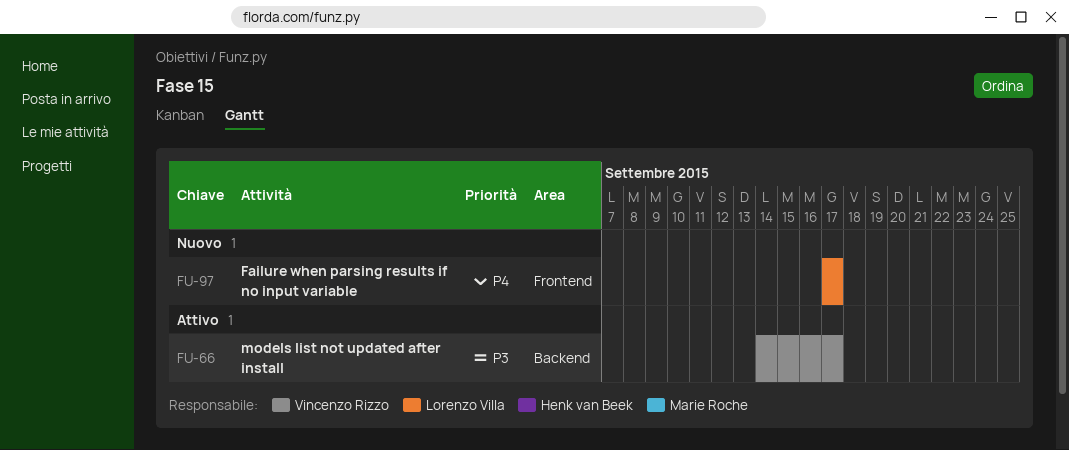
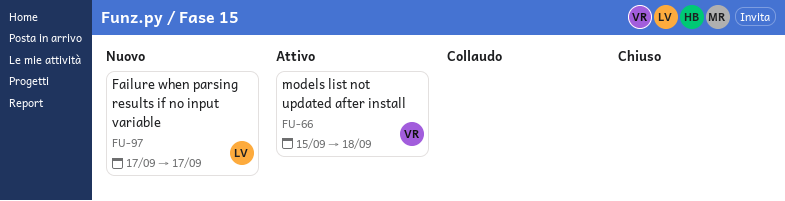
FU-66, start: Sep 14 -> Sep 15
FU-66, due: Sep 17 -> Sep 18

